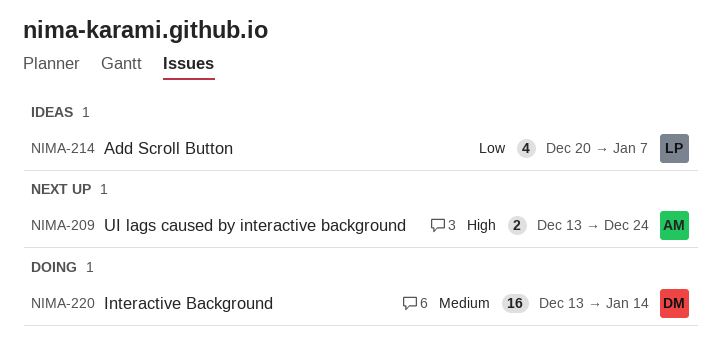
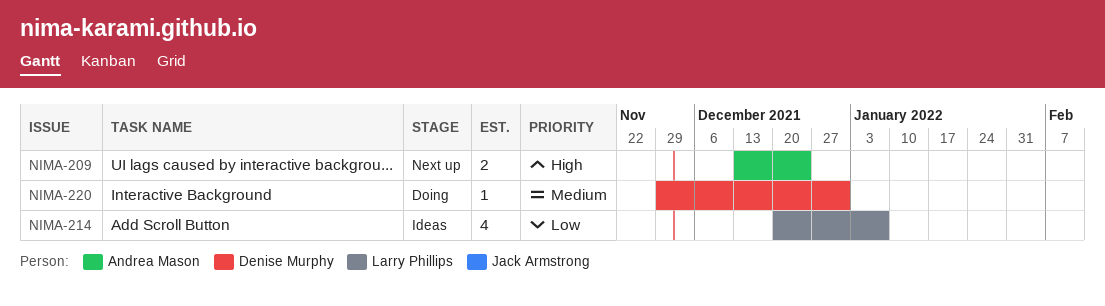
NIMA-220, estimate: 16 -> 1
NIMA-220, start: Dec 13 -> Nov 29
NIMA-220, due: Jan 14 -> Dec 31

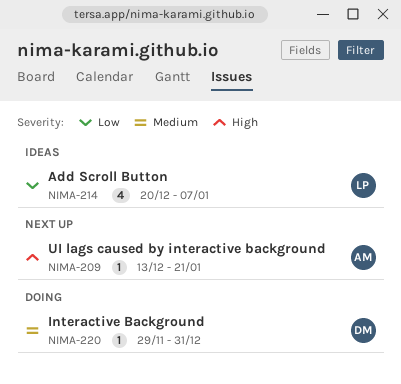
NIMA-209, estimate: 2 -> 1
NIMA-209, due: Dec 24 -> Jan 21

